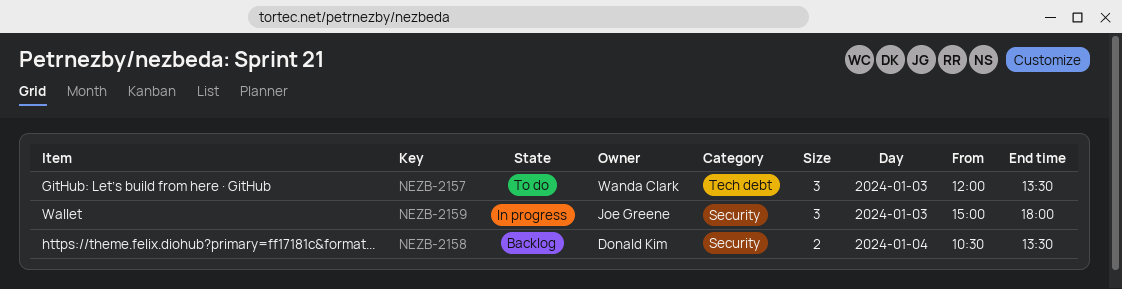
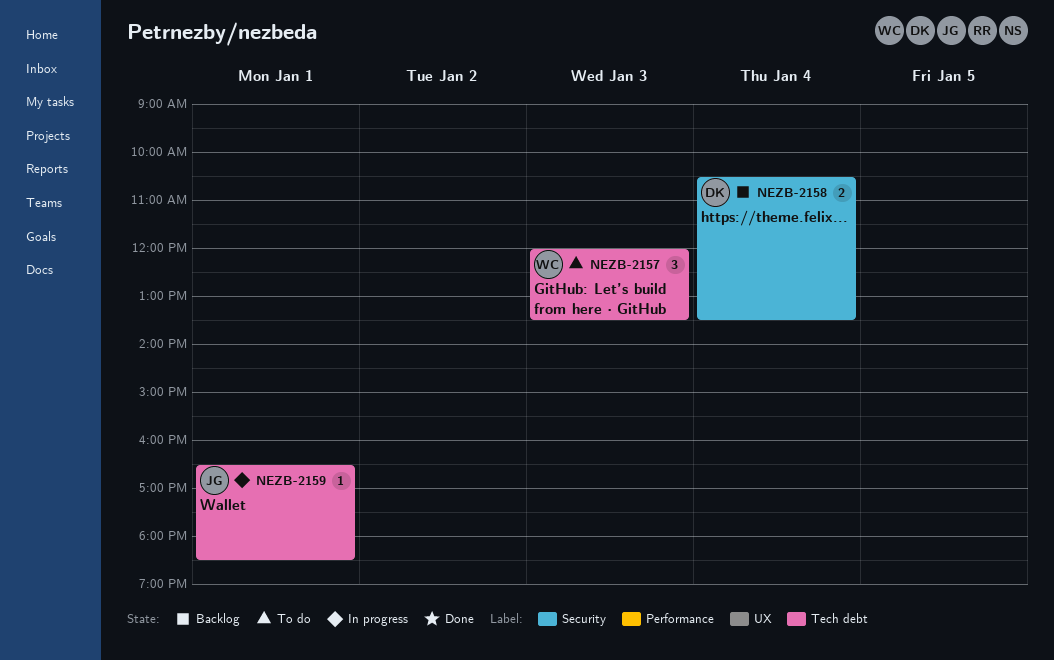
NEZB-2159, label: Security -> Tech debt
NEZB-2159, estimate: 3 -> 1
NEZB-2159, day: Jan 3 -> Jan 1
NEZB-2159, begins: 15:00 -> 16:30
NEZB-2159, ends: 18:00 -> 18:30

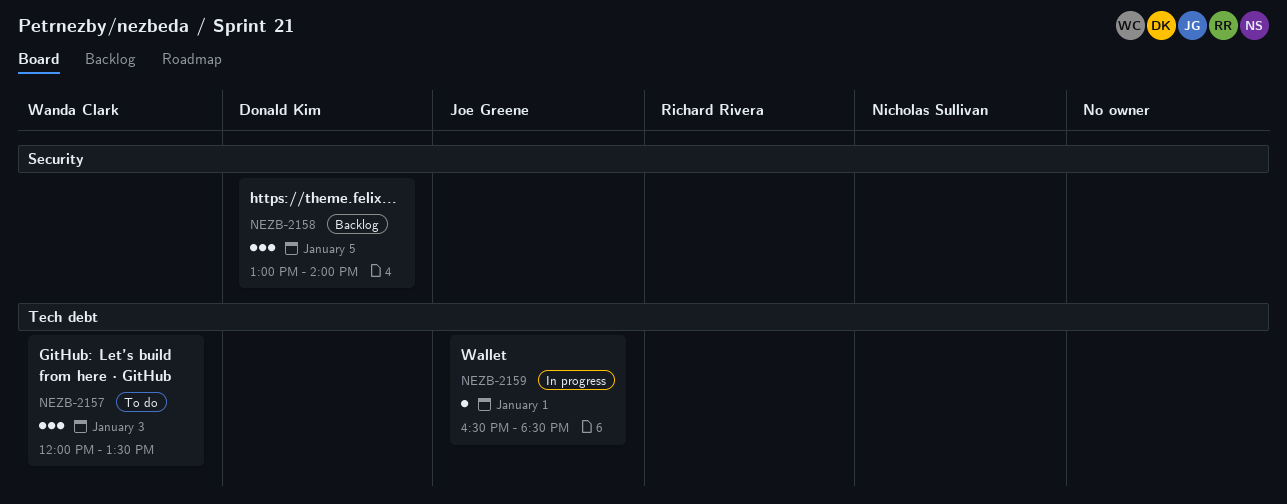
NEZB-2158, estimate: 2 -> 3
NEZB-2158, day: Jan 4 -> Jan 5
NEZB-2158, begins: 10:30 -> 13:00
NEZB-2158, ends: 13:30 -> 14:00

